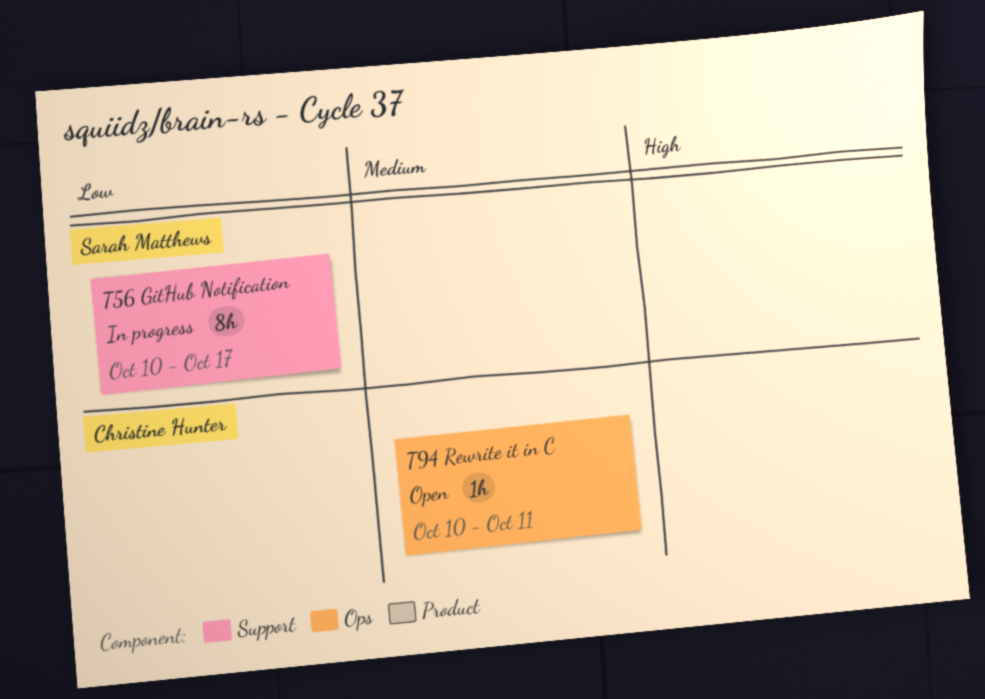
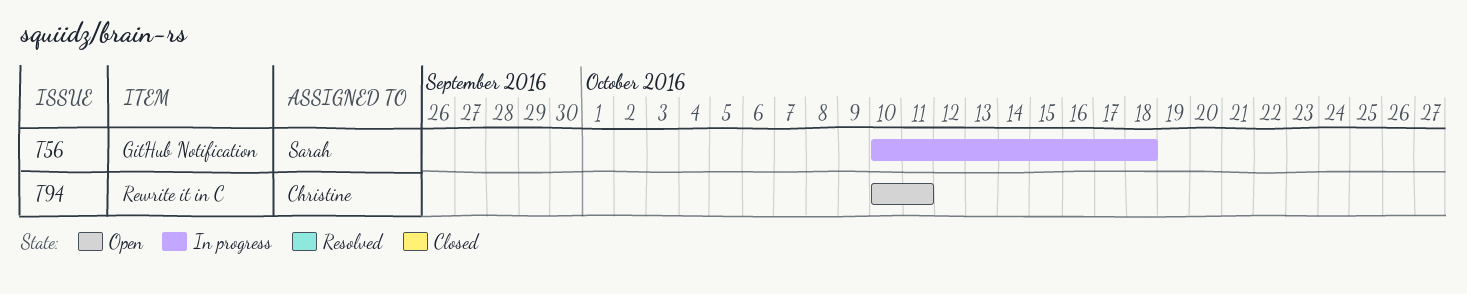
T56, due: Oct 17 -> Oct 18

